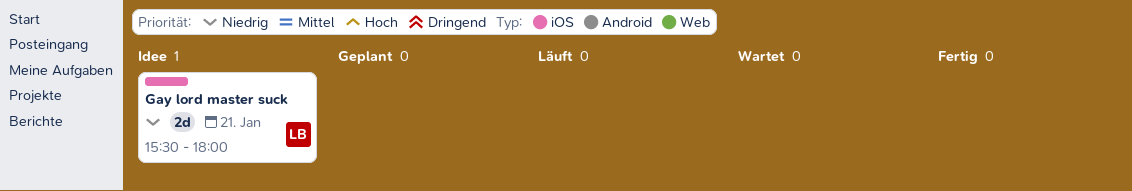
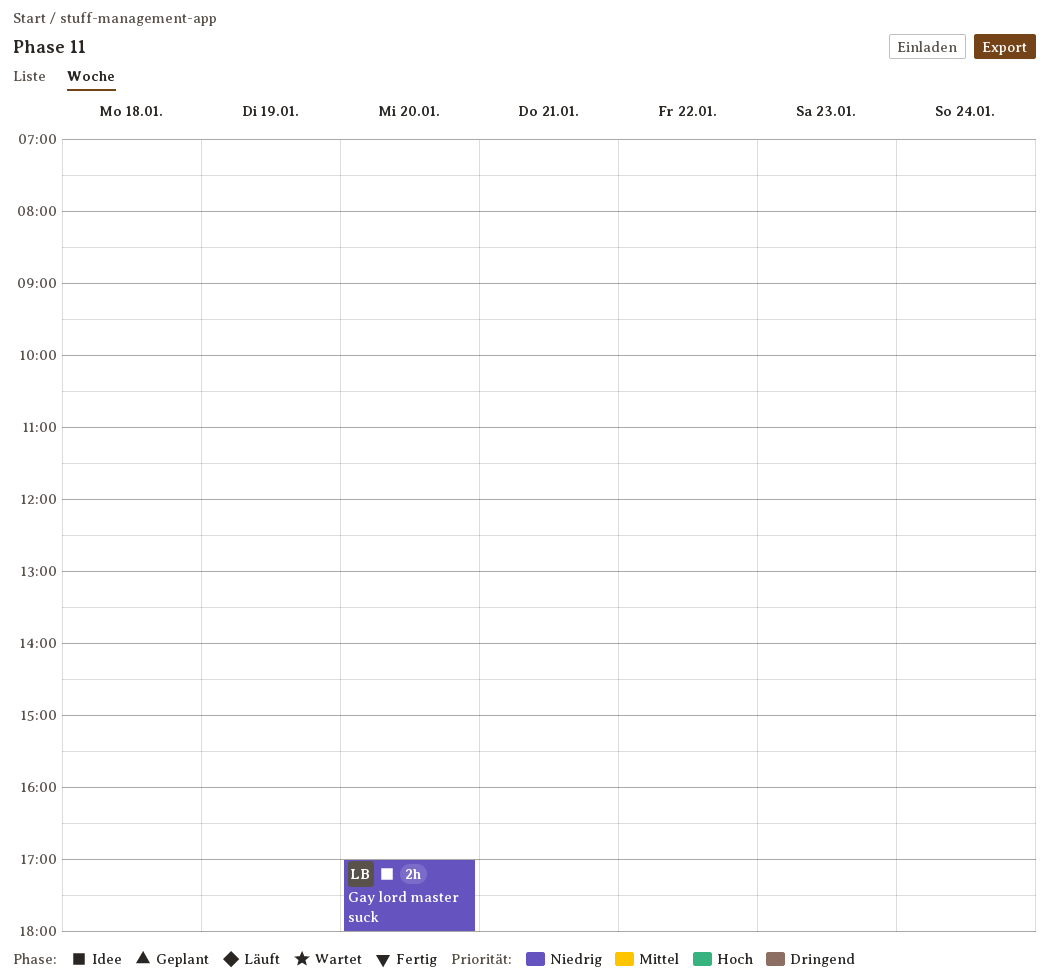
Gay lord master suck, estimate: 2d -> 2h
Gay lord master suck, day: Jan 21 -> Jan 20
Gay lord master suck, begins: 15:30 -> 17:00

